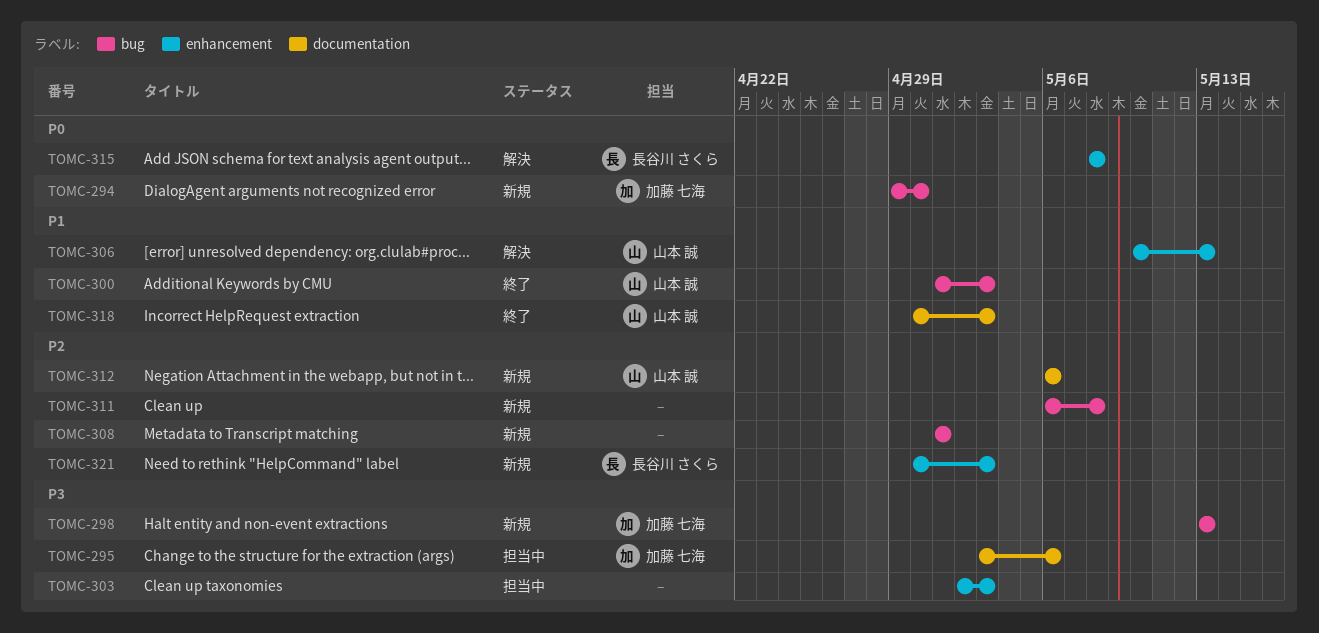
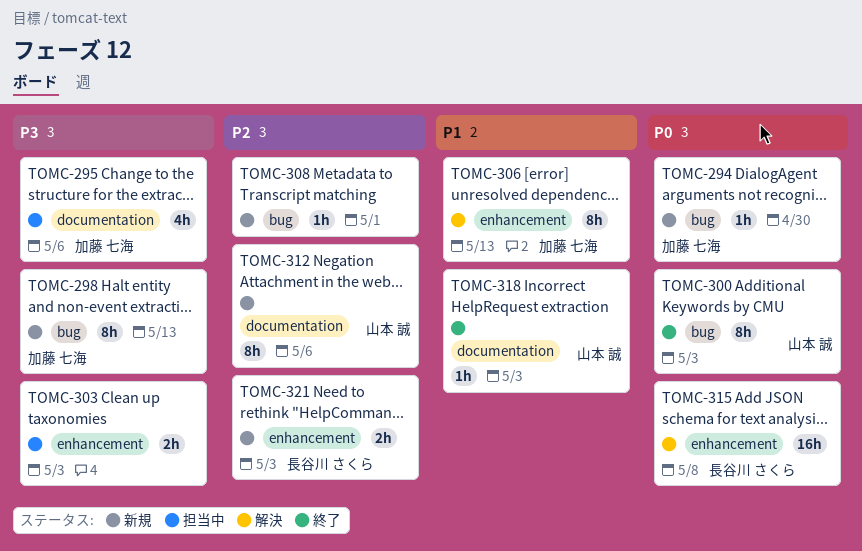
TOMC-300, priority: P1 -> P0
TOMC-306, owner: 山本 誠 -> 加藤 七海
TOMC-311: present -> none

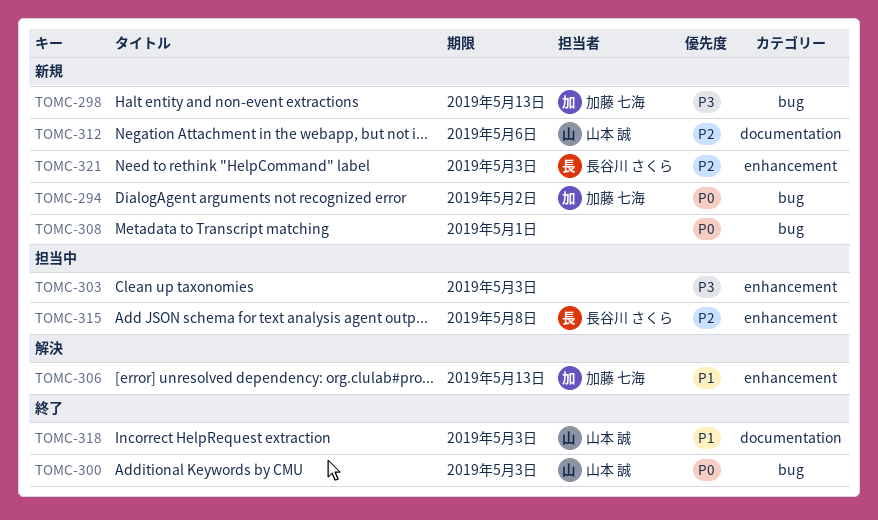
TOMC-294, due: Apr 30 -> May 2
TOMC-295: present -> none
TOMC-308, priority: P2 -> P0
TOMC-315, status: 解決 -> 担当中
TOMC-315, priority: P0 -> P2

